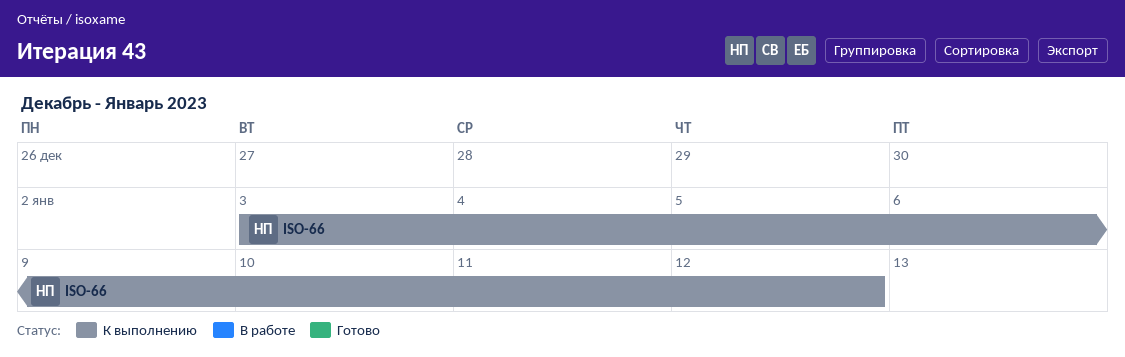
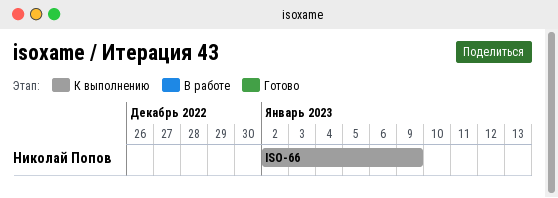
ISO-66, start: Jan 3 -> Jan 2
ISO-66, due: Jan 12 -> Jan 9

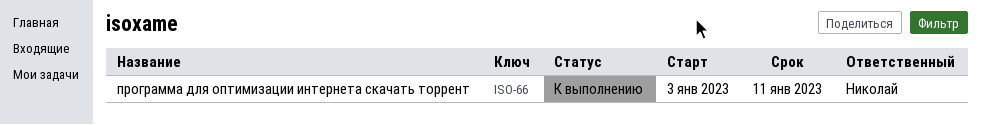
ISO-66, start: Jan 2 -> Jan 3
ISO-66, due: Jan 9 -> Jan 11

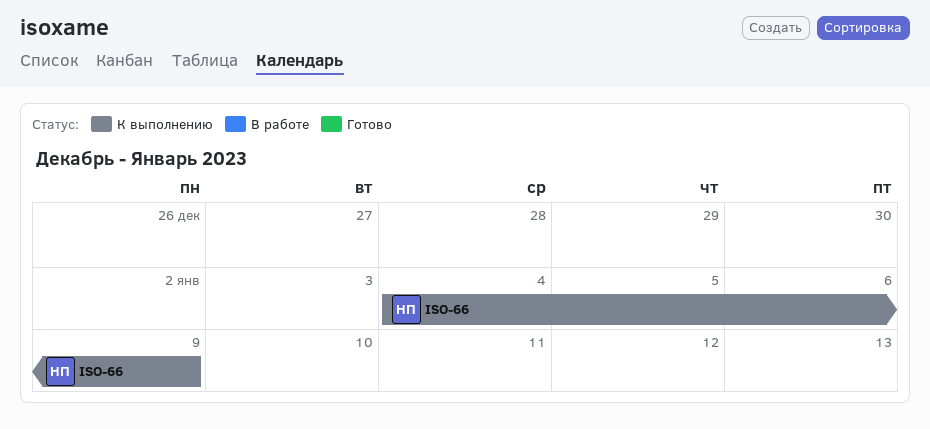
ISO-66, start: Jan 3 -> Jan 4
ISO-66, due: Jan 11 -> Jan 9

